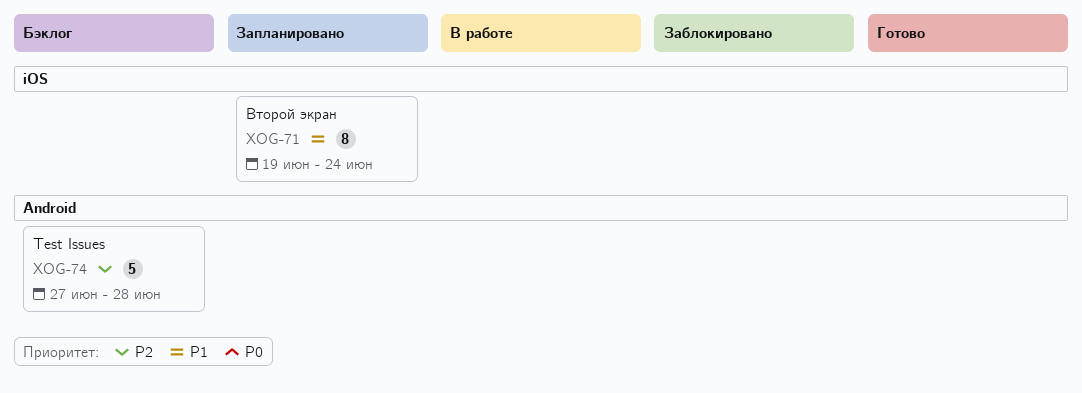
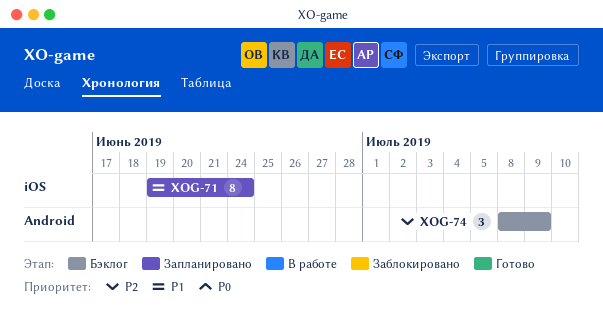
XOG-74, estimate: 5 -> 3
XOG-74, start: Jun 27 -> Jul 8
XOG-74, due: Jun 28 -> Jul 9

